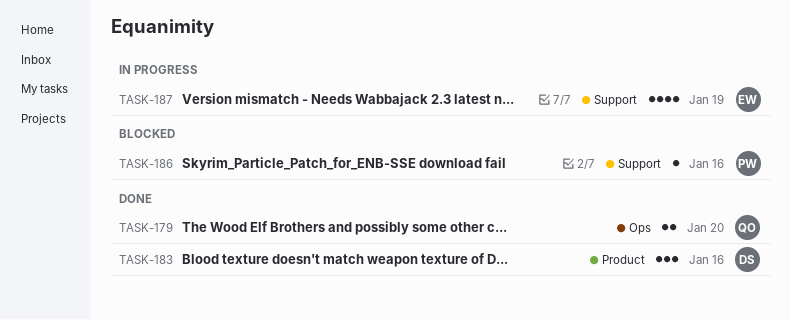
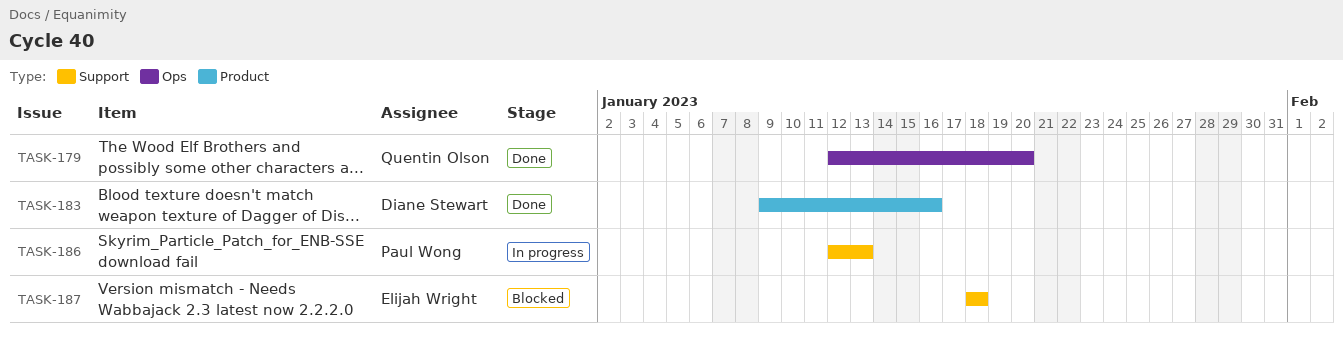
TASK-186, status: Blocked -> In progress
TASK-186, due: Jan 16 -> Jan 13
TASK-187, status: In progress -> Blocked
TASK-187, due: Jan 19 -> Jan 18

